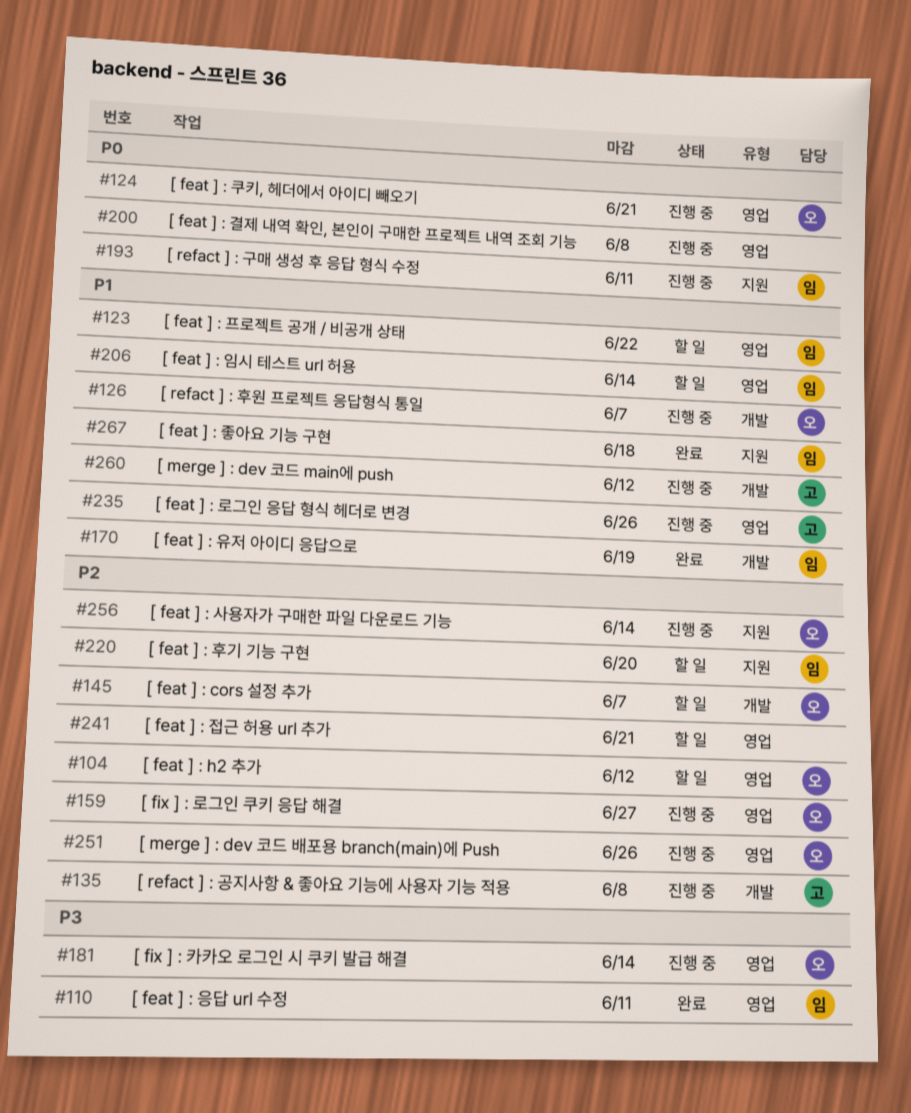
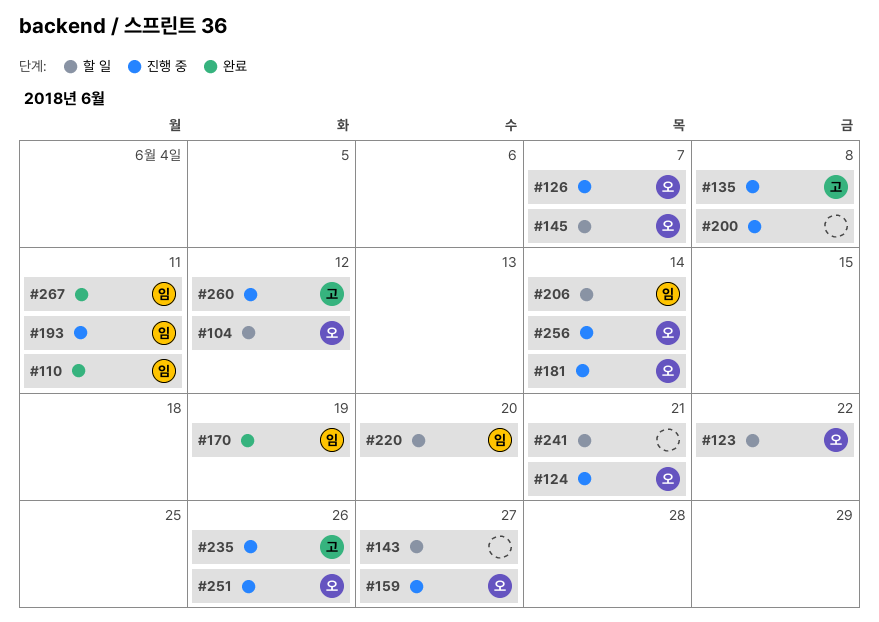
#123, owner: 임 -> 오
#143: none -> present
#267, due: Jun 18 -> Jun 11

